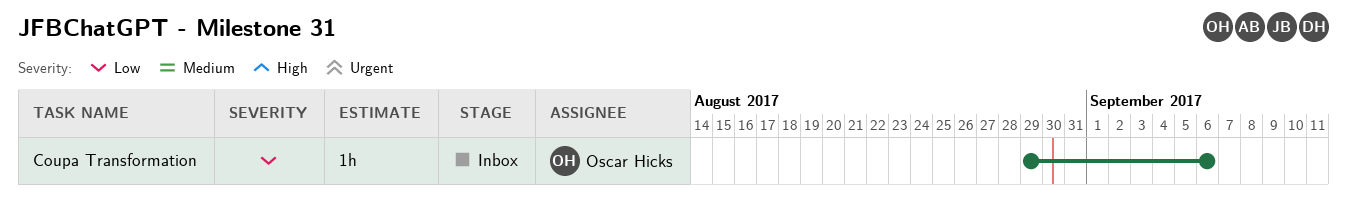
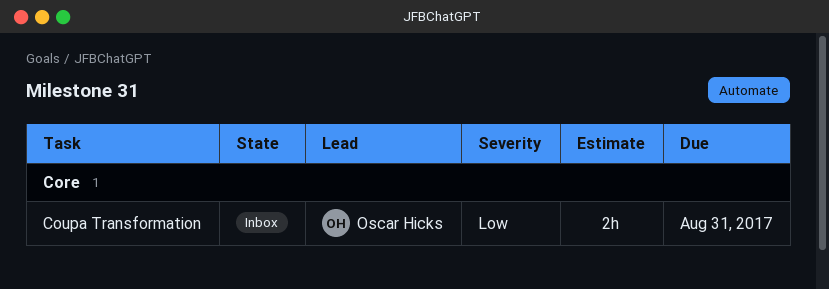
Coupa Transformation, estimate: 1h -> 2h
Coupa Transformation, due: Sep 6 -> Aug 31

